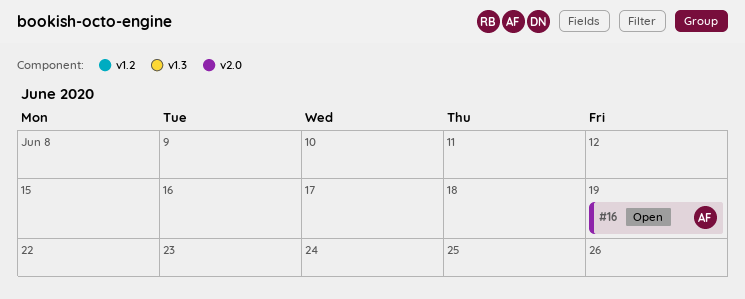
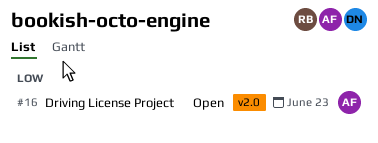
#16, due: Jun 19 -> Jun 23

